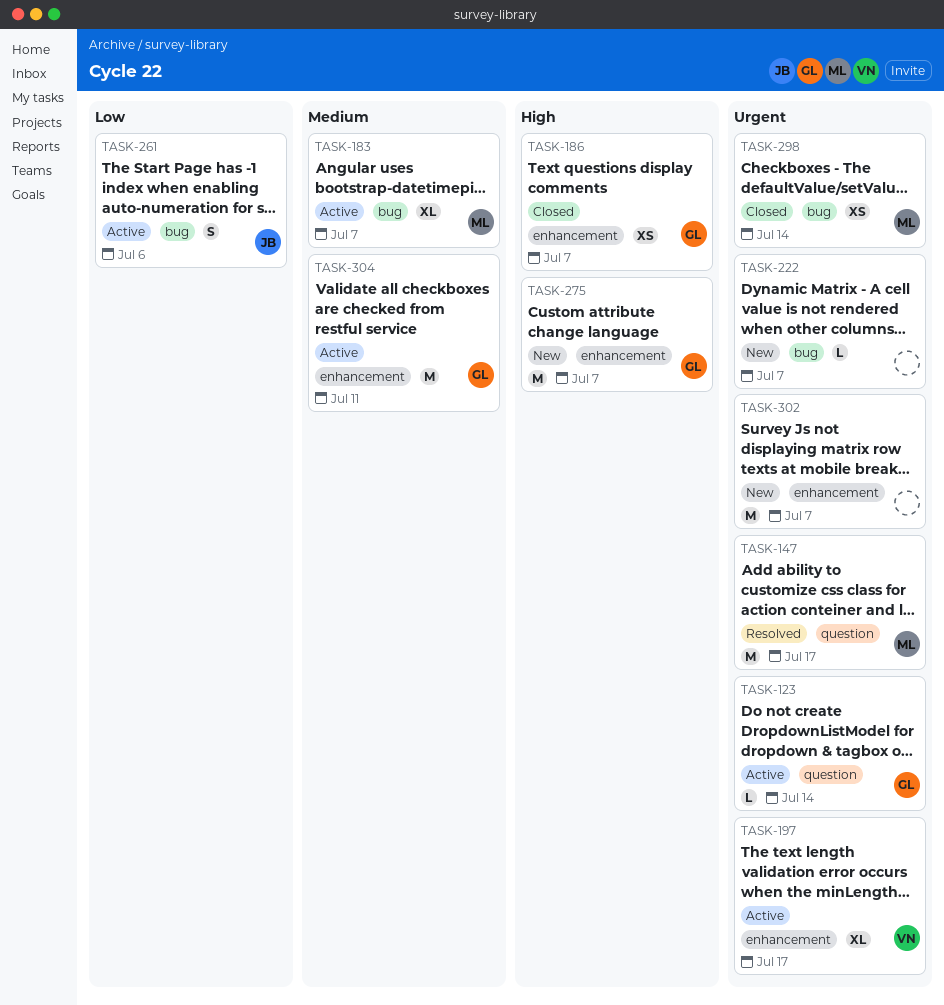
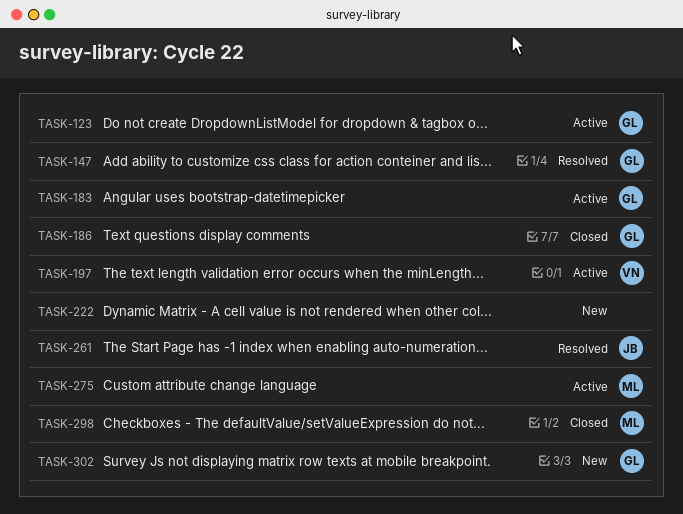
TASK-147, owner: ML -> GL
TASK-183, owner: ML -> GL
TASK-261, status: Active -> Resolved
TASK-275, status: New -> Active
TASK-275, owner: GL -> ML
TASK-302, owner: none -> GL
TASK-304: present -> none

